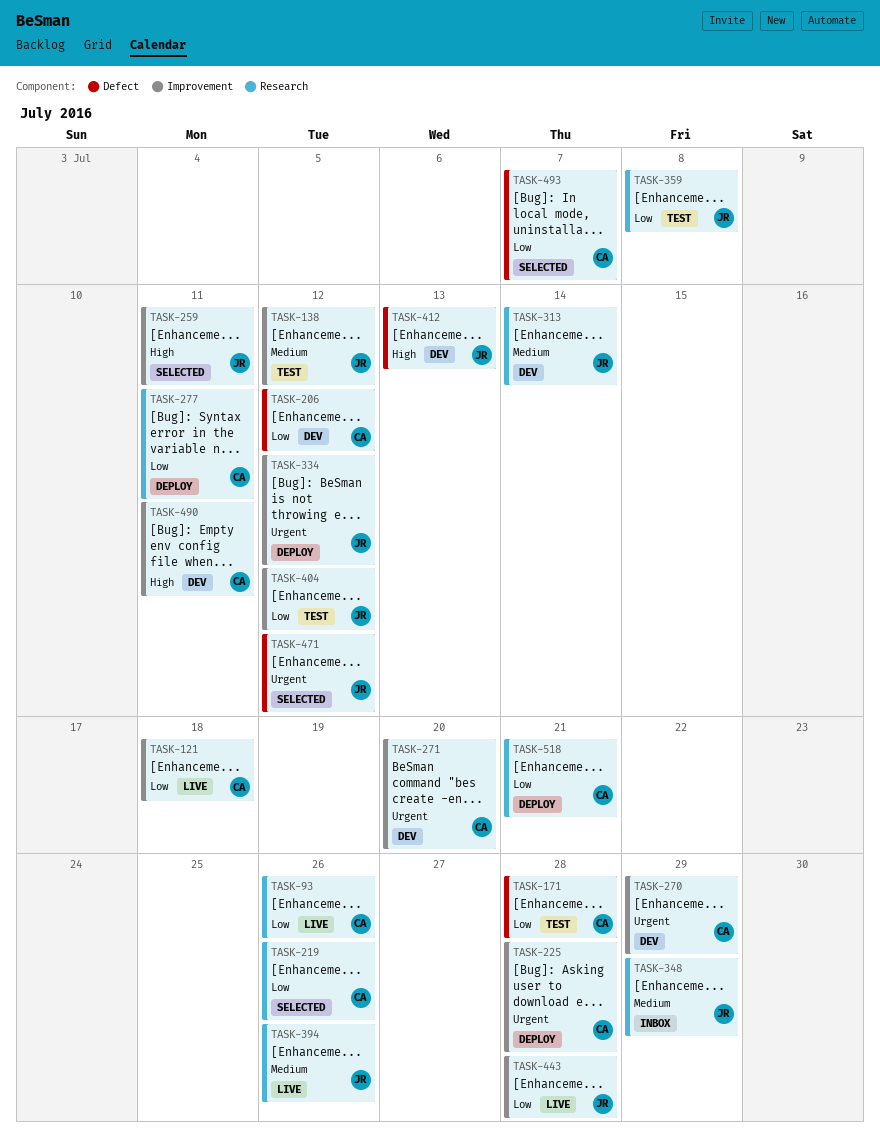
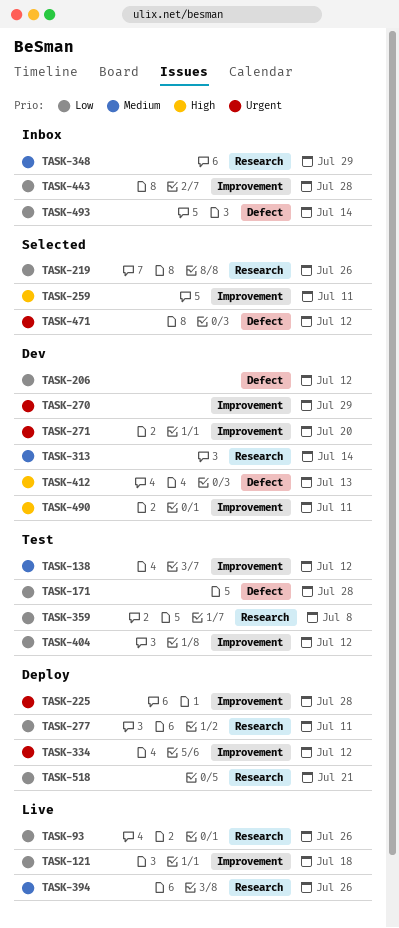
TASK-443, status: Live -> Inbox
TASK-493, status: Selected -> Inbox
TASK-493, due: Jul 7 -> Jul 14

